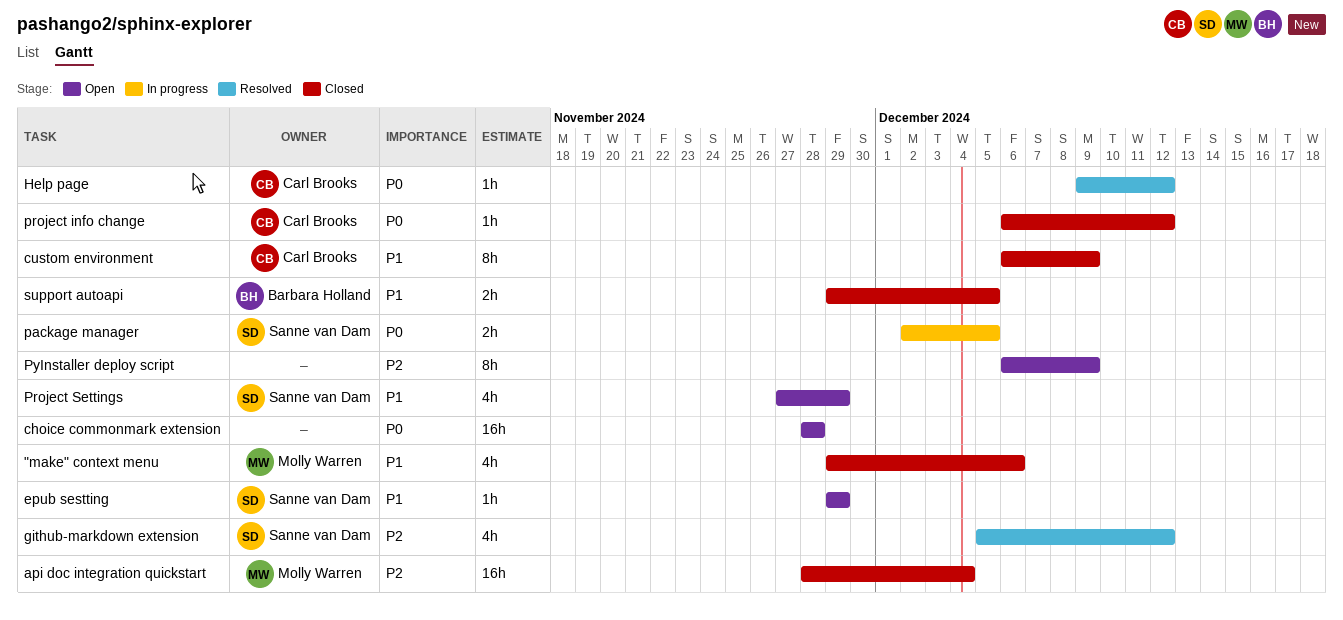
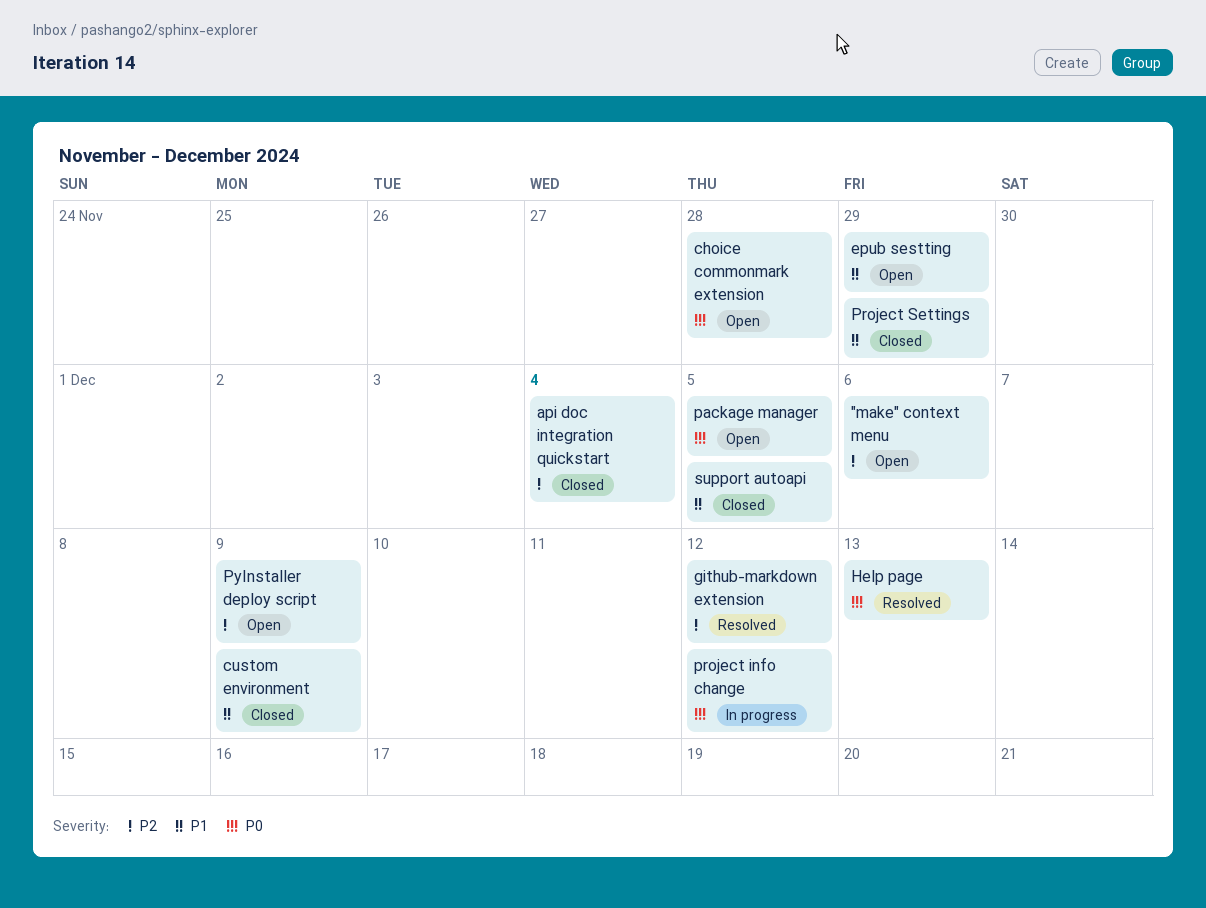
"make" context menu, status: Closed -> Open
"make" context menu, priority: P1 -> P2
Help page, due: Dec 12 -> Dec 13
package manager, status: In progress -> Open
project info change, status: Closed -> In progress
Project Settings, status: Open -> Closed

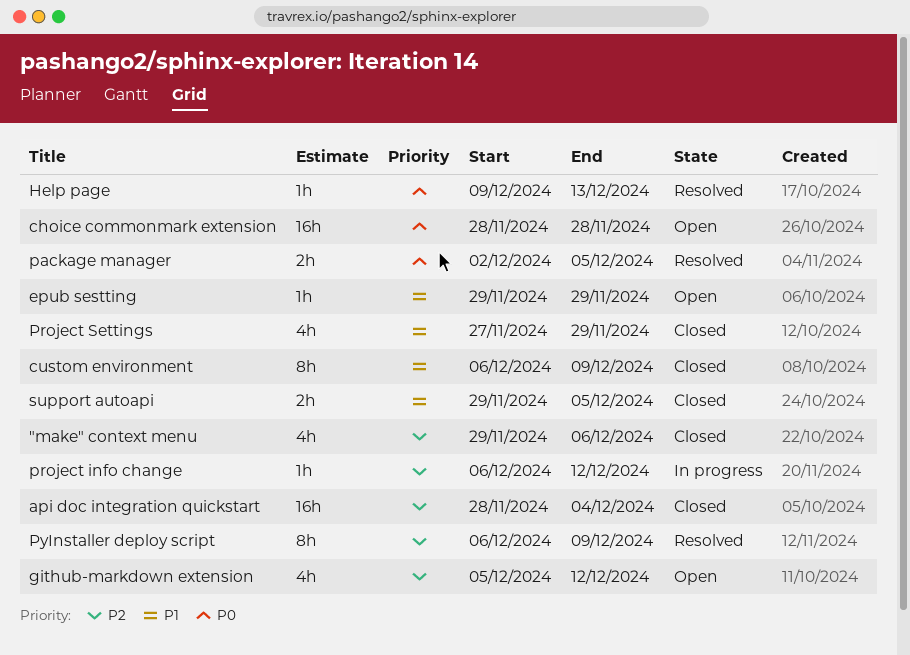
"make" context menu, status: Open -> Closed
github-markdown extension, status: Resolved -> Open
package manager, status: Open -> Resolved
project info change, priority: P0 -> P2
PyInstaller deploy script, status: Open -> Resolved

